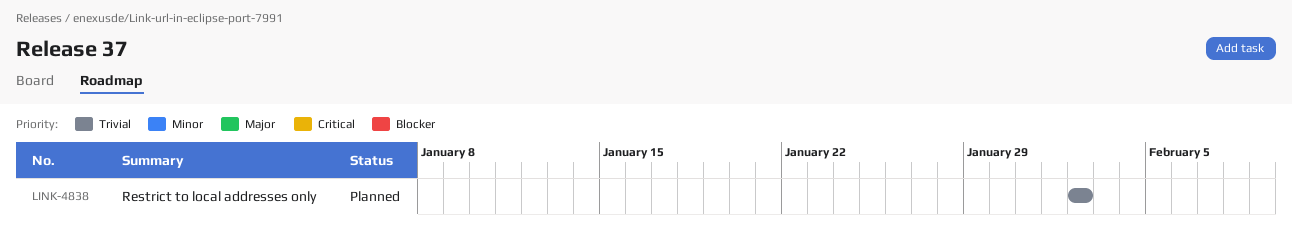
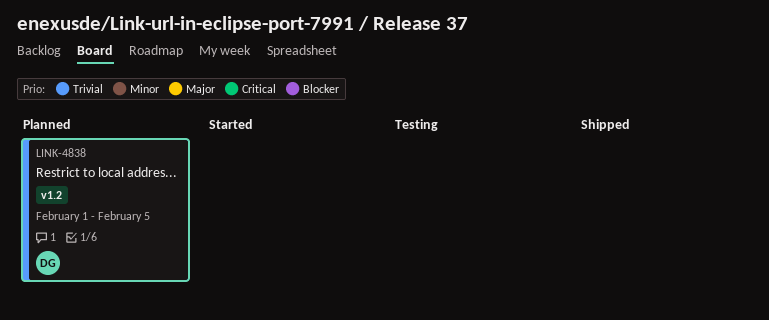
LINK-4838, start: Feb 2 -> Feb 1
LINK-4838, due: Feb 2 -> Feb 5

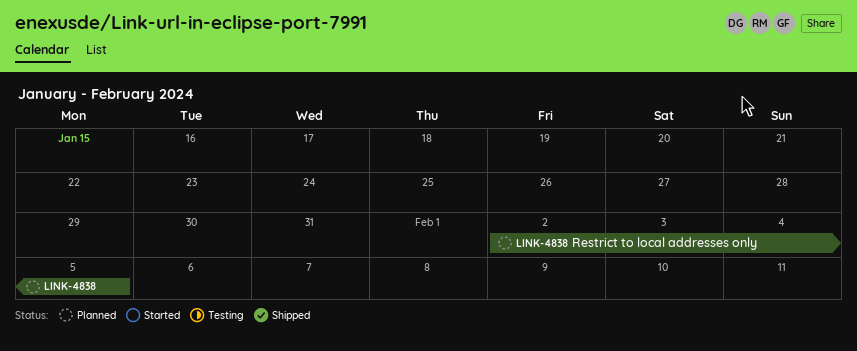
LINK-4838, start: Feb 1 -> Feb 2

